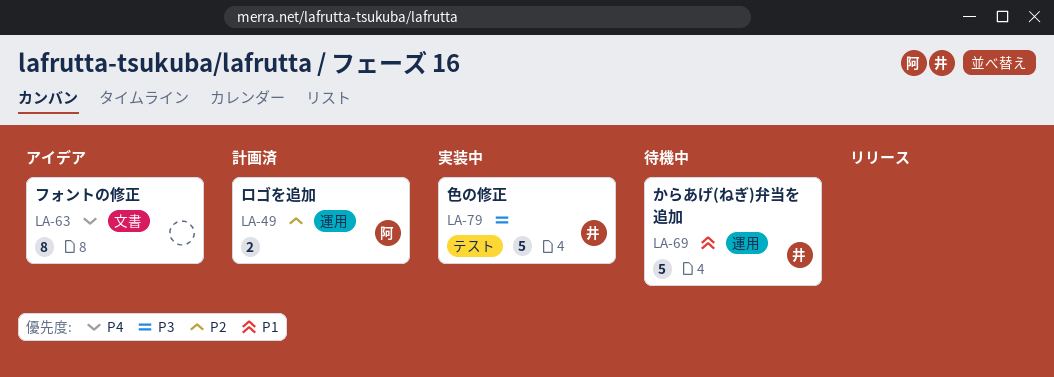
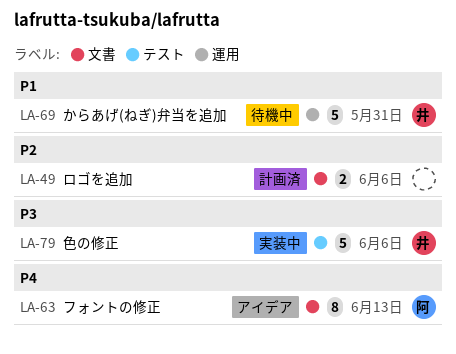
LA-49, owner: 阿 -> none
LA-49, label: 運用 -> 文書
LA-63, owner: none -> 阿

